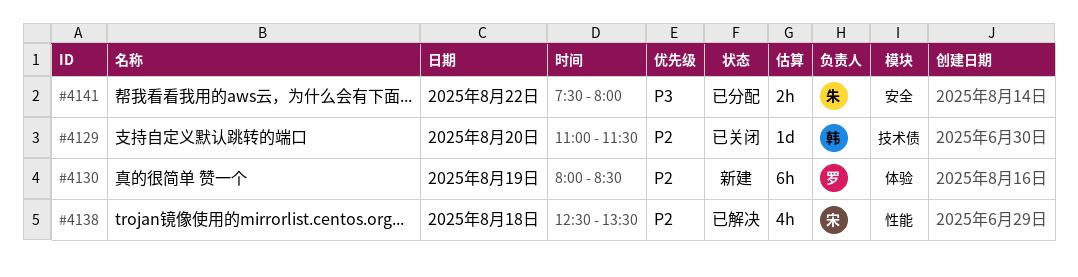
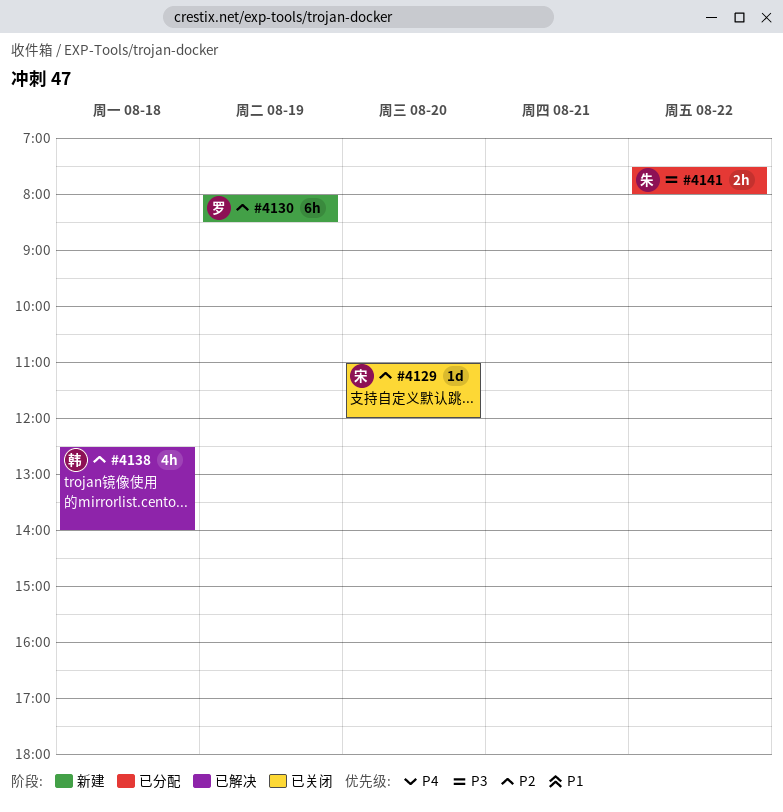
#4129, owner: 韩 -> 宋
#4129, ends: 11:30 -> 12:00
#4138, owner: 宋 -> 韩
#4138, ends: 13:30 -> 14:00

